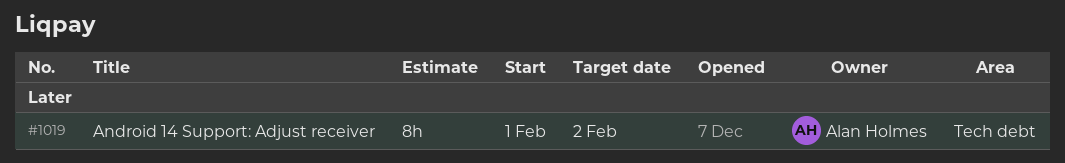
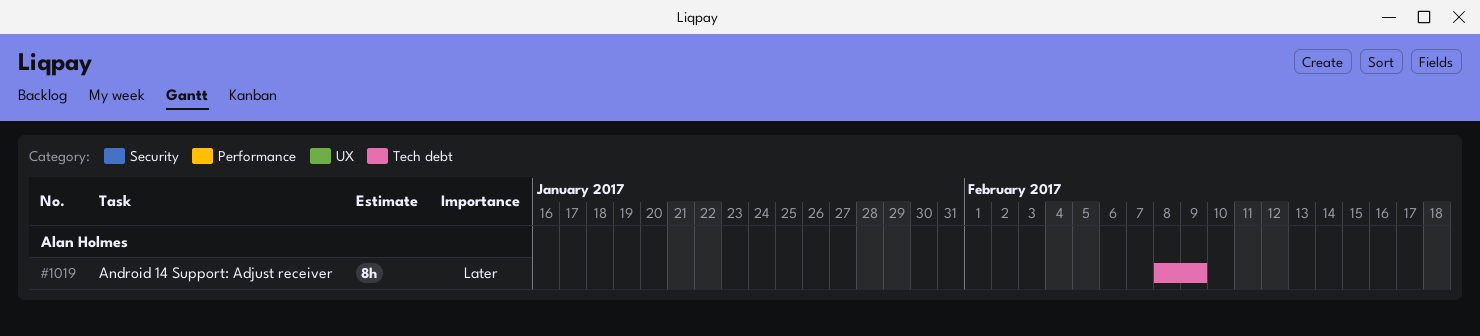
#1019, start: Feb 1 -> Feb 8
#1019, due: Feb 2 -> Feb 9

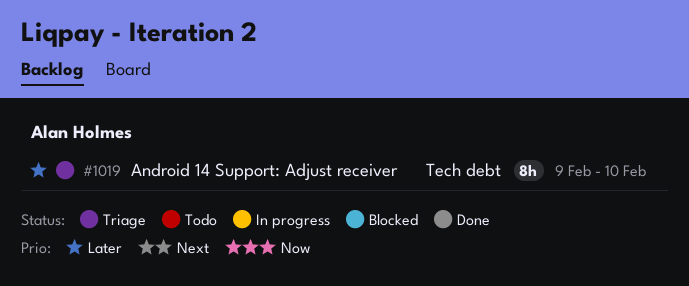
#1019, start: Feb 8 -> Feb 9
#1019, due: Feb 9 -> Feb 10

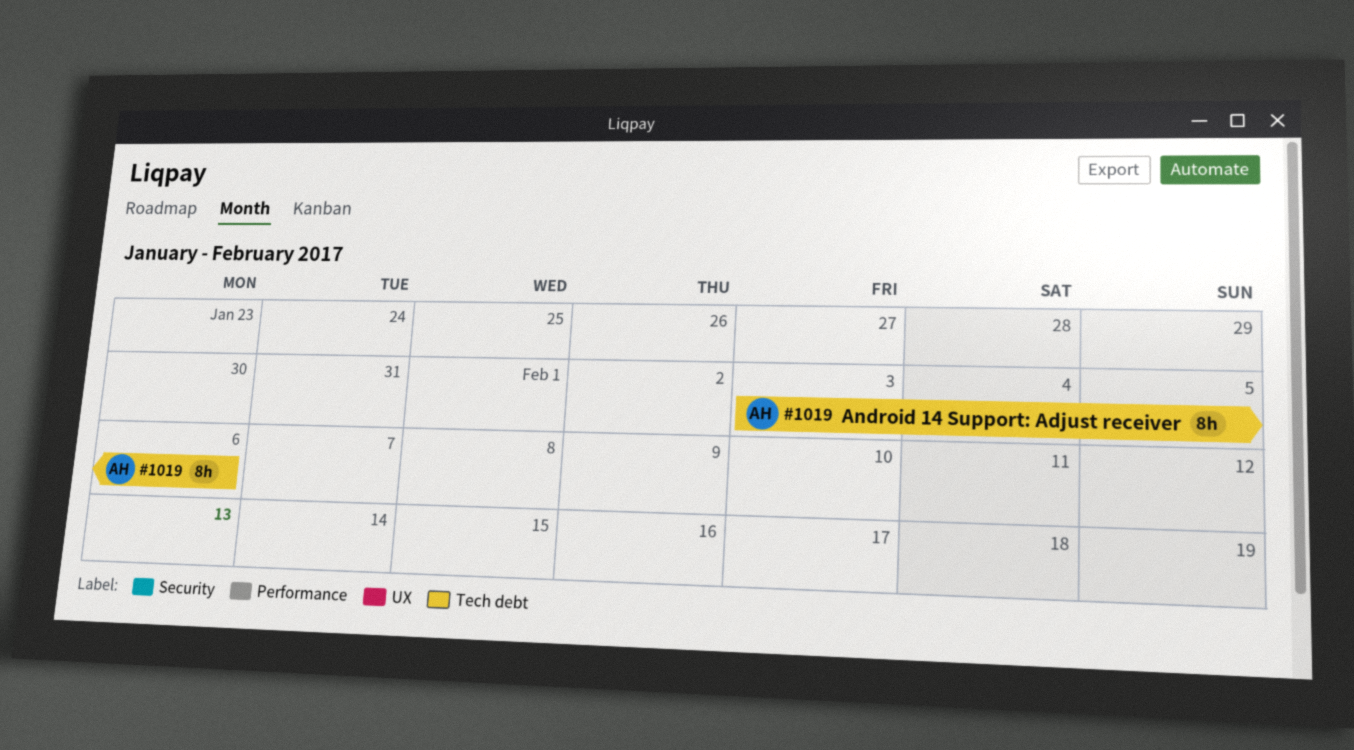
#1019, start: Feb 9 -> Feb 3
#1019, due: Feb 10 -> Feb 6

